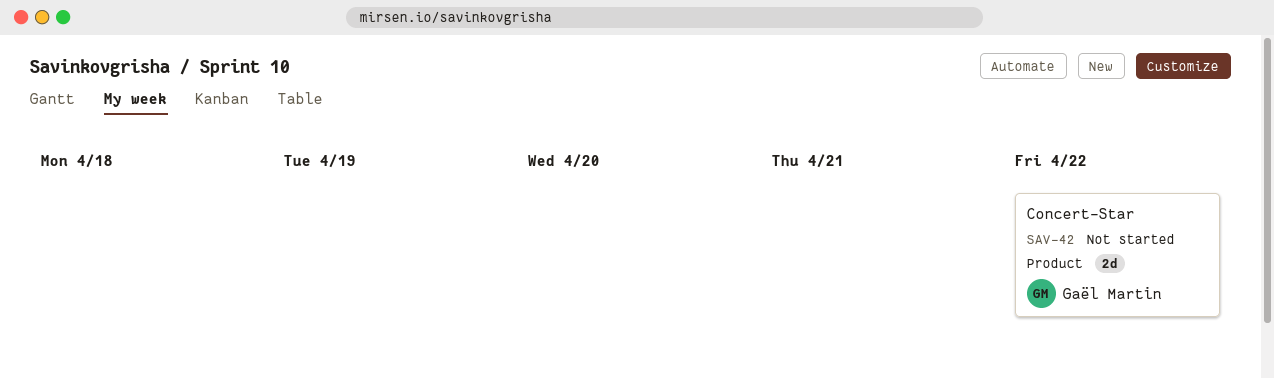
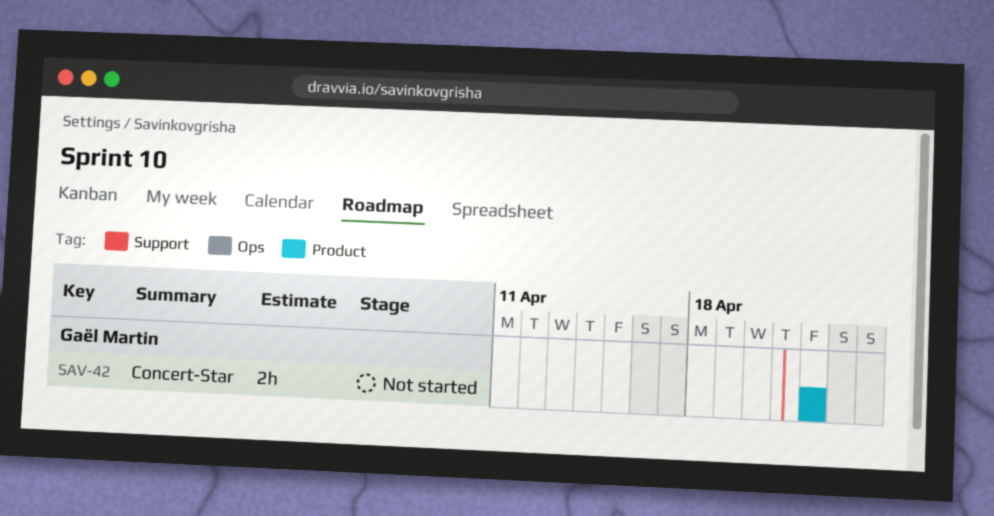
SAV-42, estimate: 2d -> 2h

